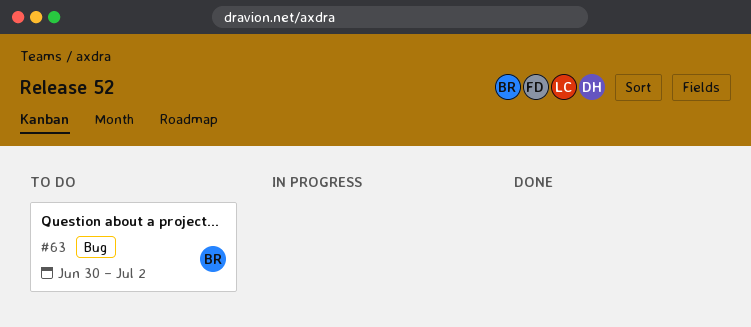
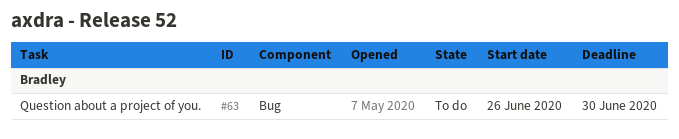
#63, start: Jun 30 -> Jun 26
#63, due: Jul 2 -> Jun 30

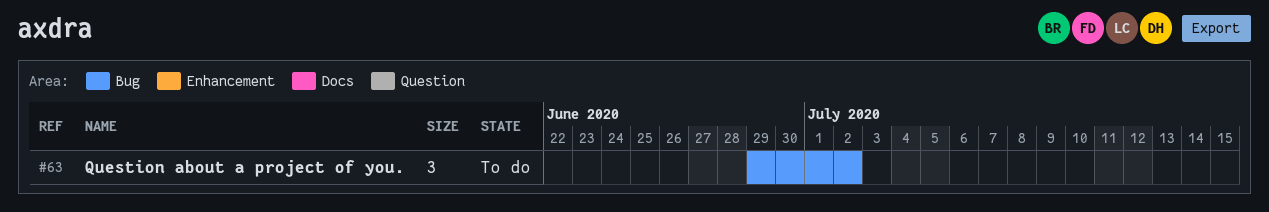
#63, start: Jun 26 -> Jun 29
#63, due: Jun 30 -> Jul 2

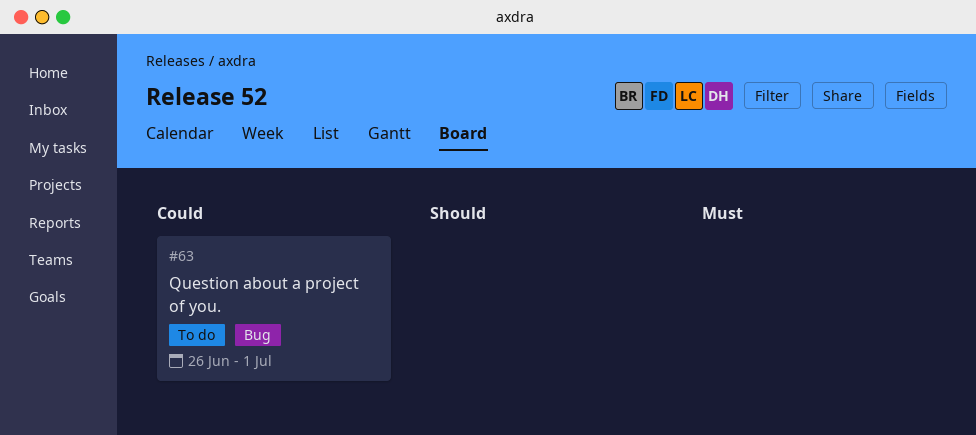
#63, start: Jun 29 -> Jun 26
#63, due: Jul 2 -> Jul 1

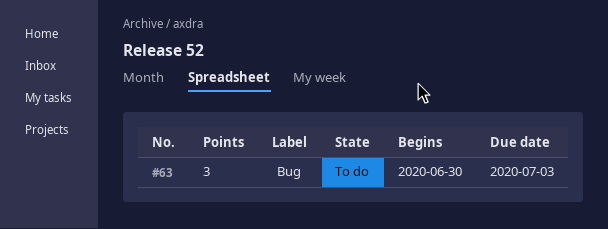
#63, start: Jun 26 -> Jun 30
#63, due: Jul 1 -> Jul 3

